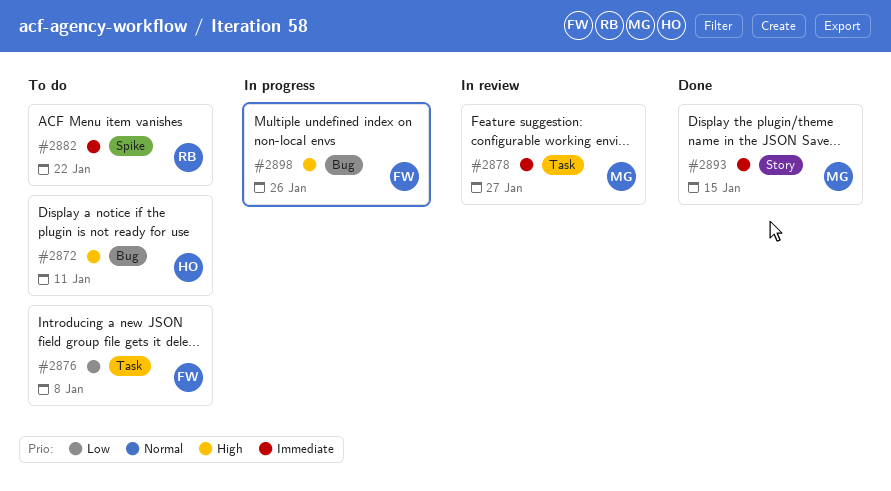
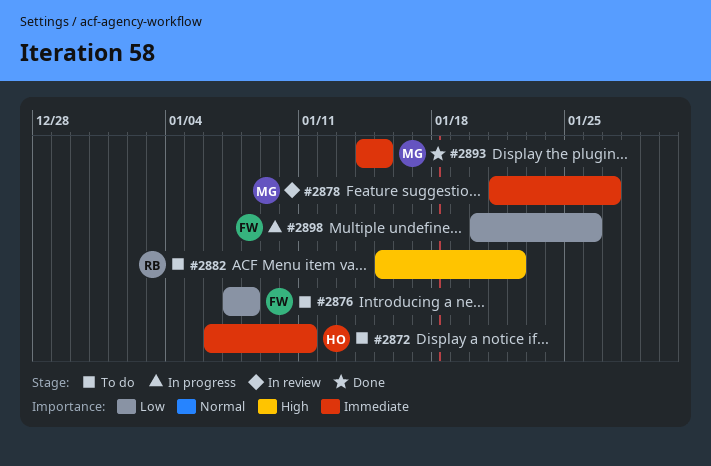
#2872, priority: High -> Immediate
#2882, priority: Immediate -> High
#2898, priority: High -> Low

